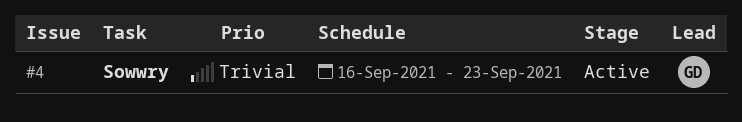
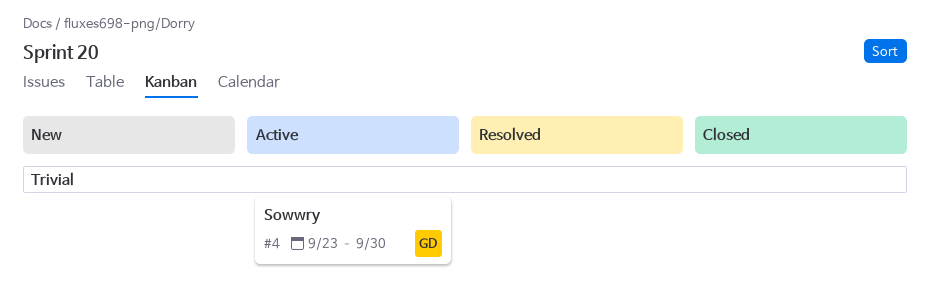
#4, start: Sep 16 -> Sep 23
#4, due: Sep 23 -> Sep 30

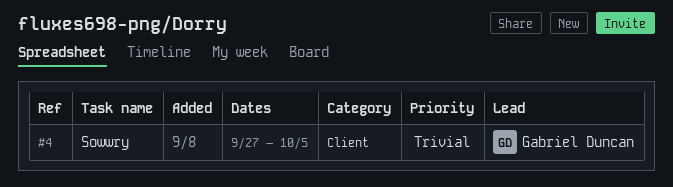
#4, start: Sep 23 -> Sep 27
#4, due: Sep 30 -> Oct 5

